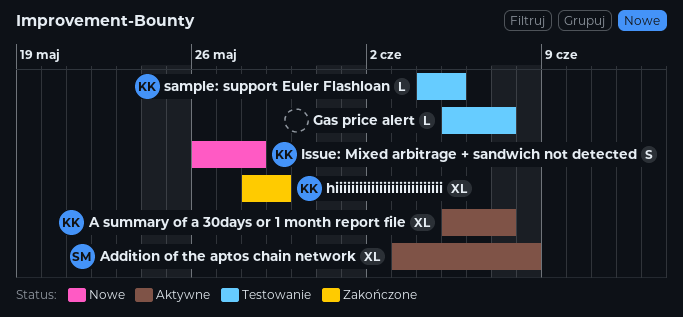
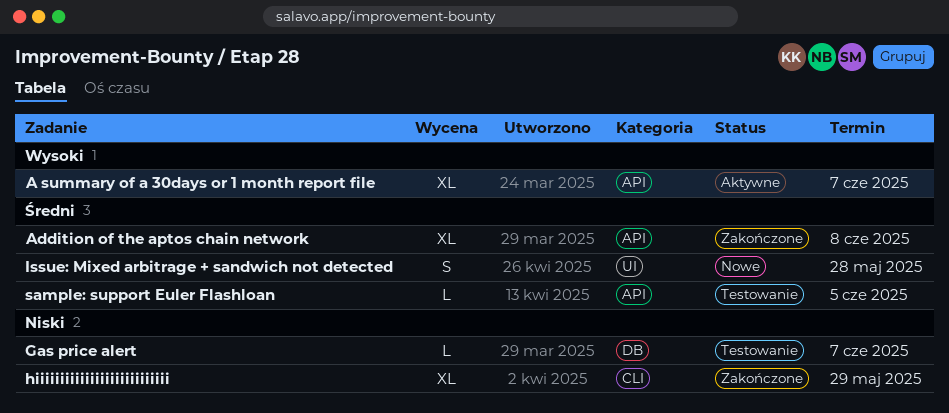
Addition of the aptos chain network, status: Aktywne -> Zakończone

